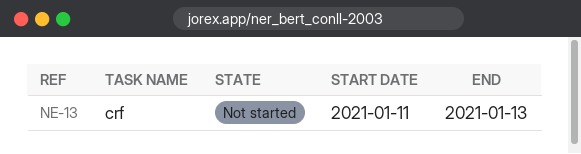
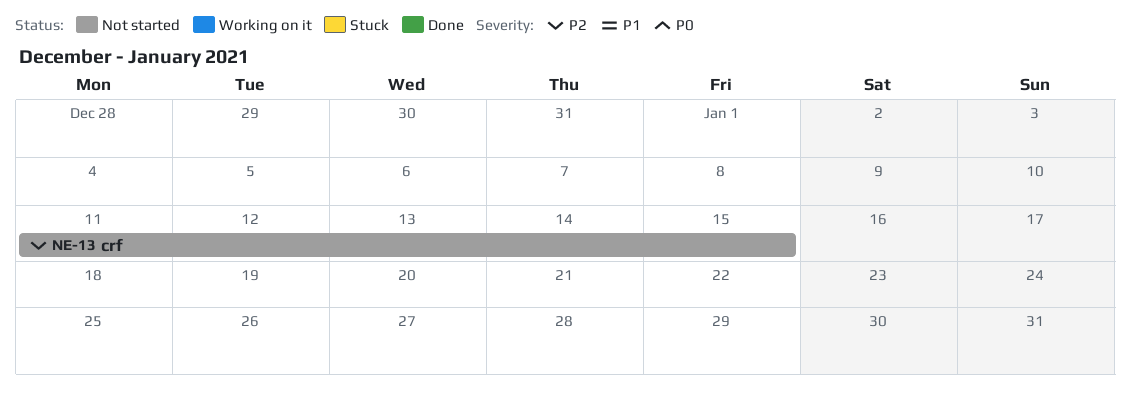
NE-13, due: Jan 13 -> Jan 15

